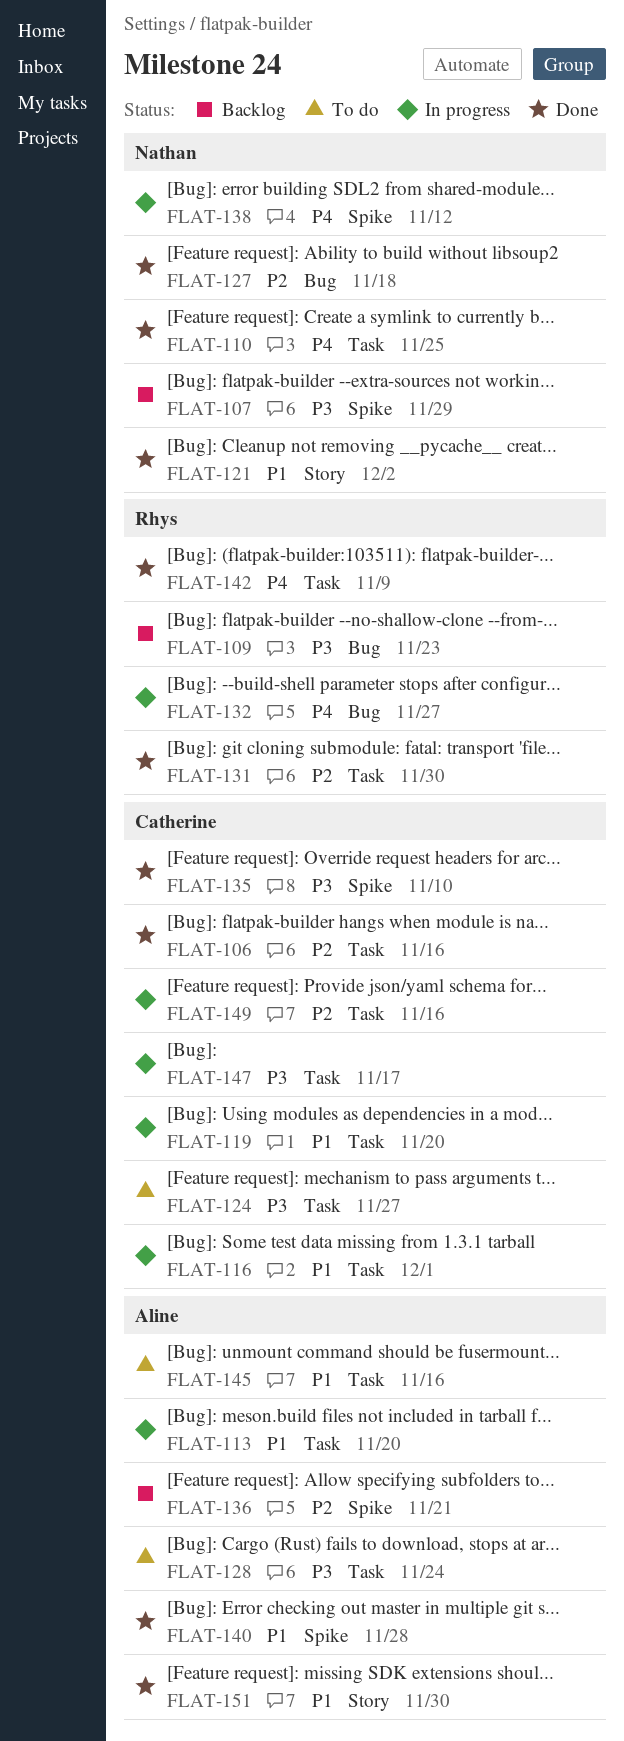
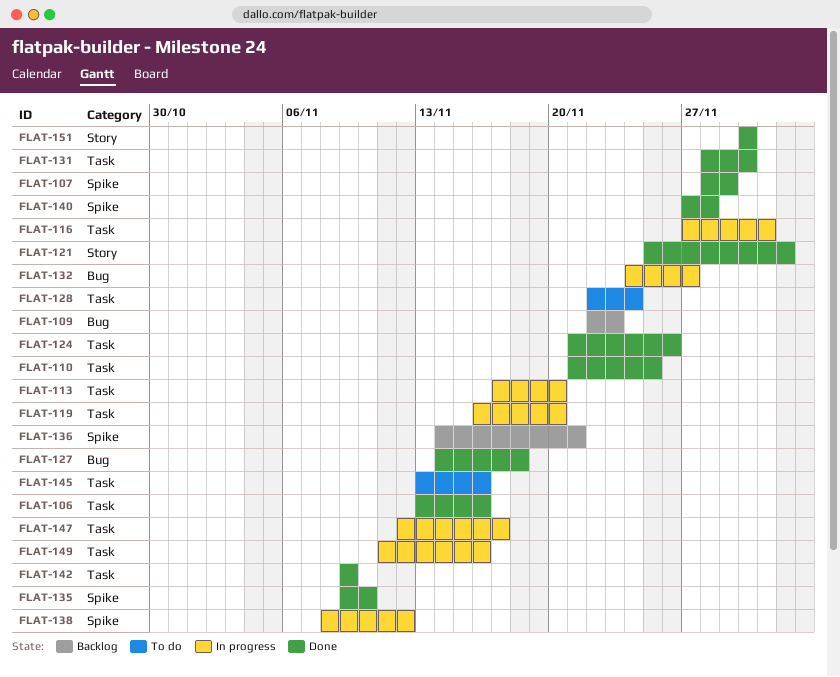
FLAT-107, status: Backlog -> Done
FLAT-124, status: To do -> Done
FLAT-124, due: Nov 27 -> Nov 26

